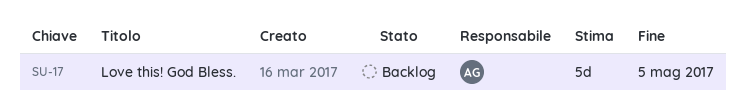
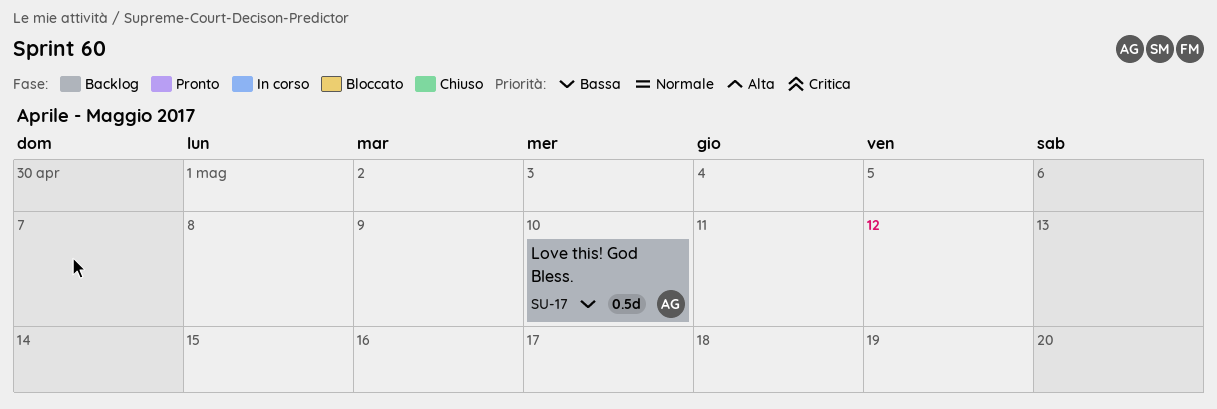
SU-17, estimate: 5d -> 0.5d
SU-17, due: May 5 -> May 10

